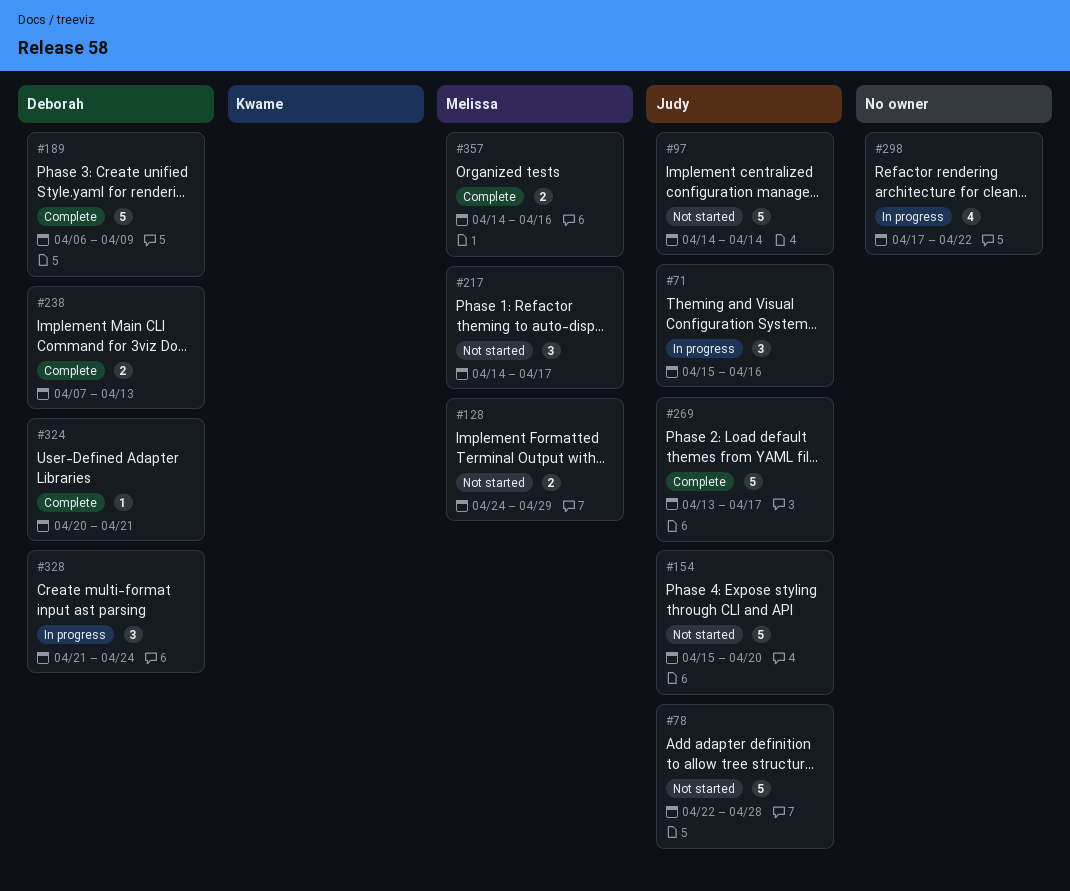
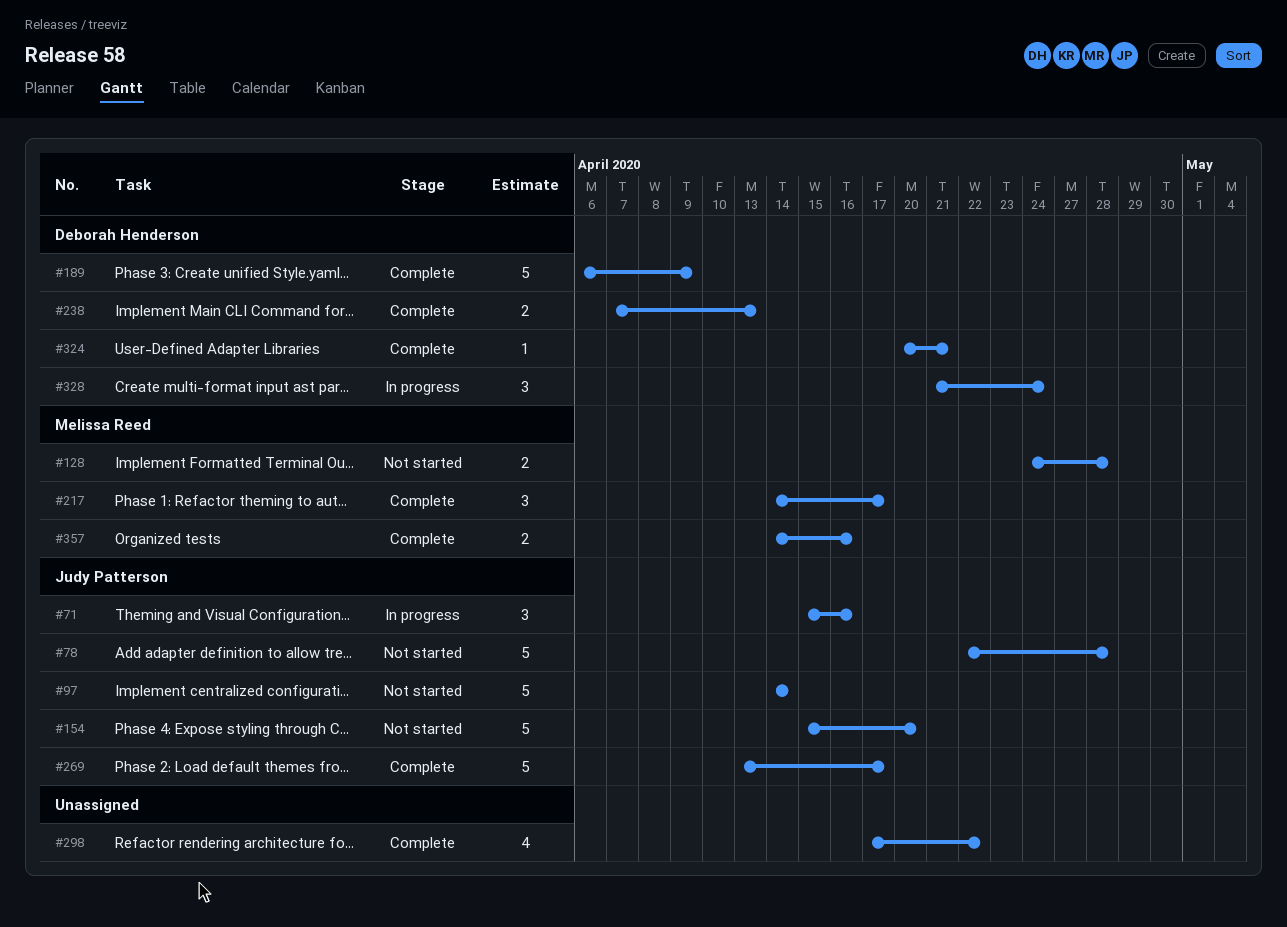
#128, due: Apr 29 -> Apr 28
#217, status: Not started -> Complete
#298, status: In progress -> Complete

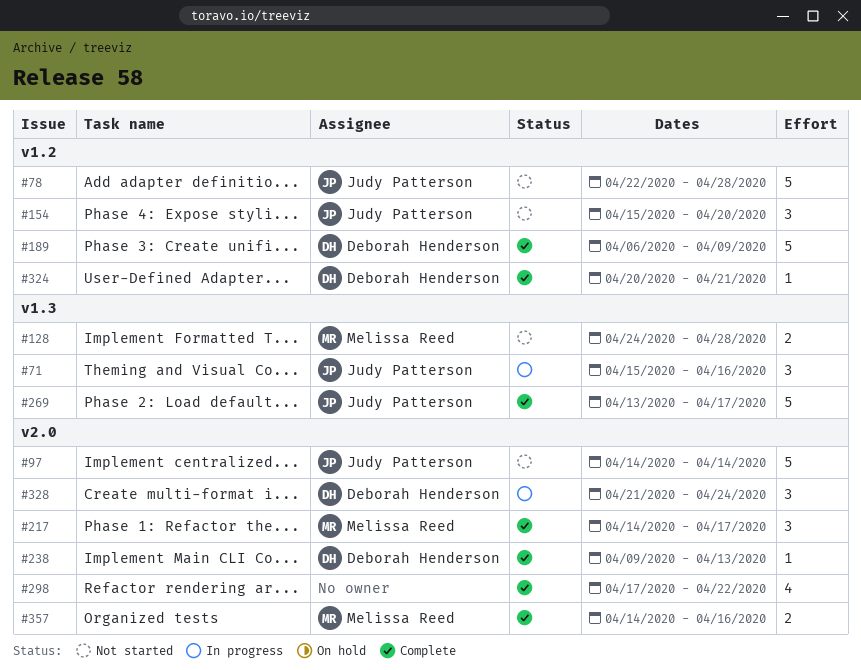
#154, estimate: 5 -> 3
#238, estimate: 2 -> 1
#238, start: Apr 7 -> Apr 9

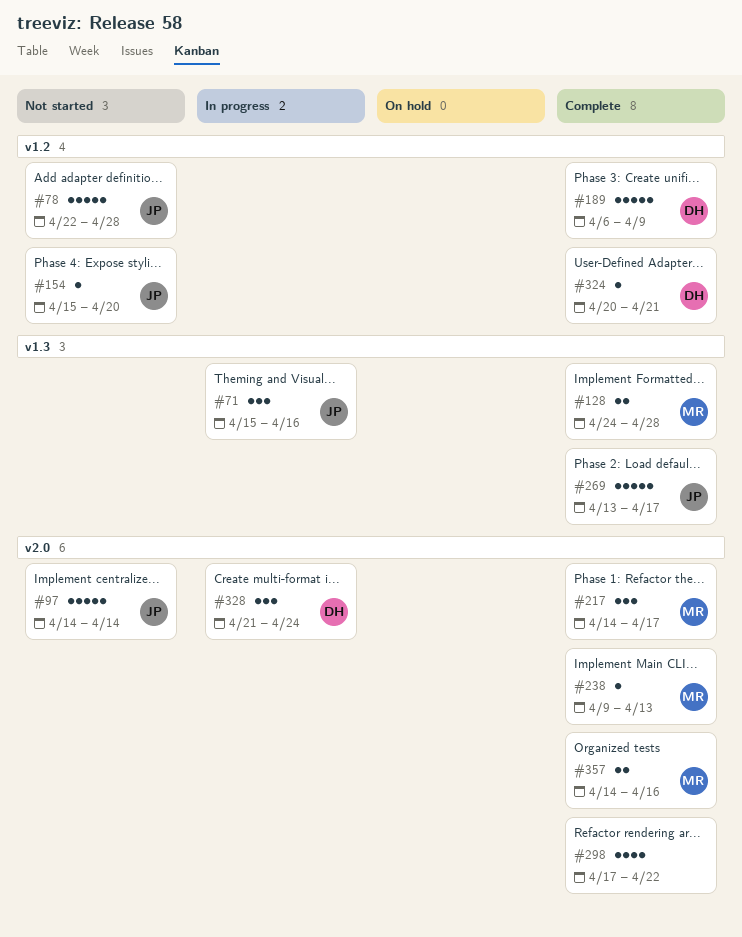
#128, status: Not started -> Complete
#154, estimate: 3 -> 1
#238, owner: Deborah Henderson -> Melissa Reed

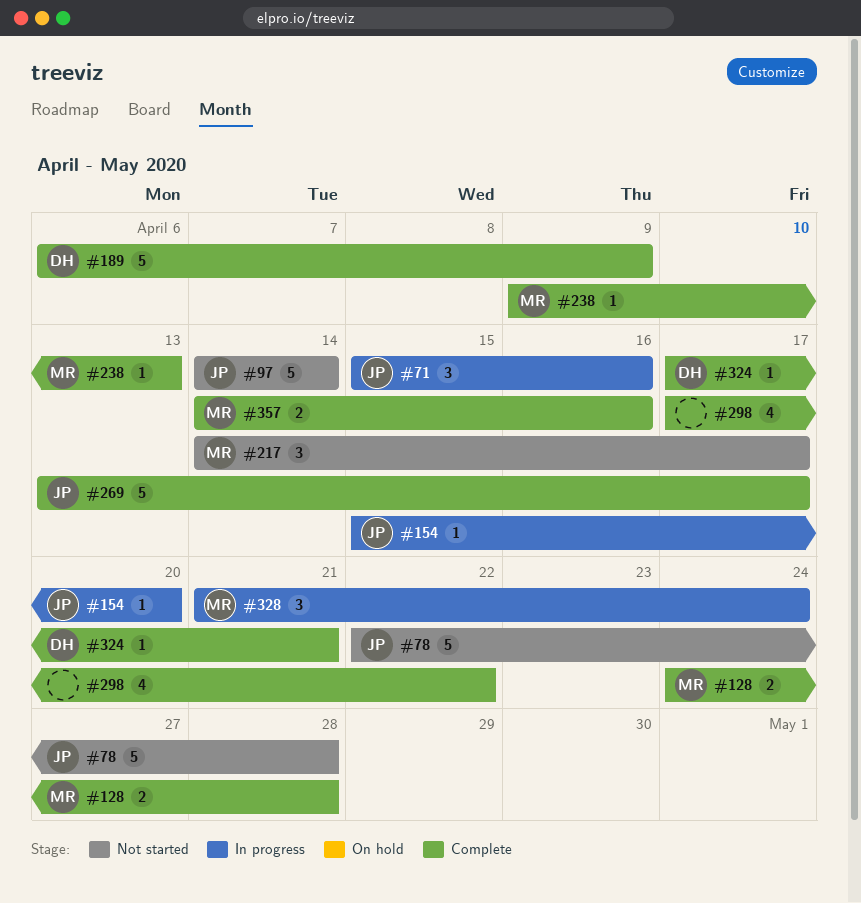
#154, status: Not started -> In progress
#217, status: Complete -> Not started
#324, start: Apr 20 -> Apr 17
#328, owner: DH -> MR

